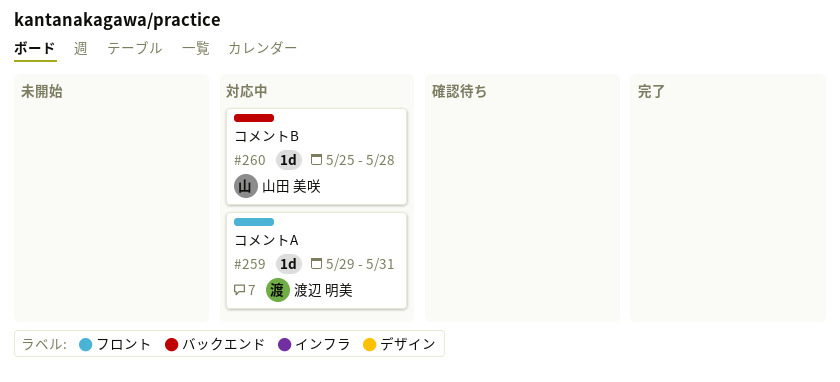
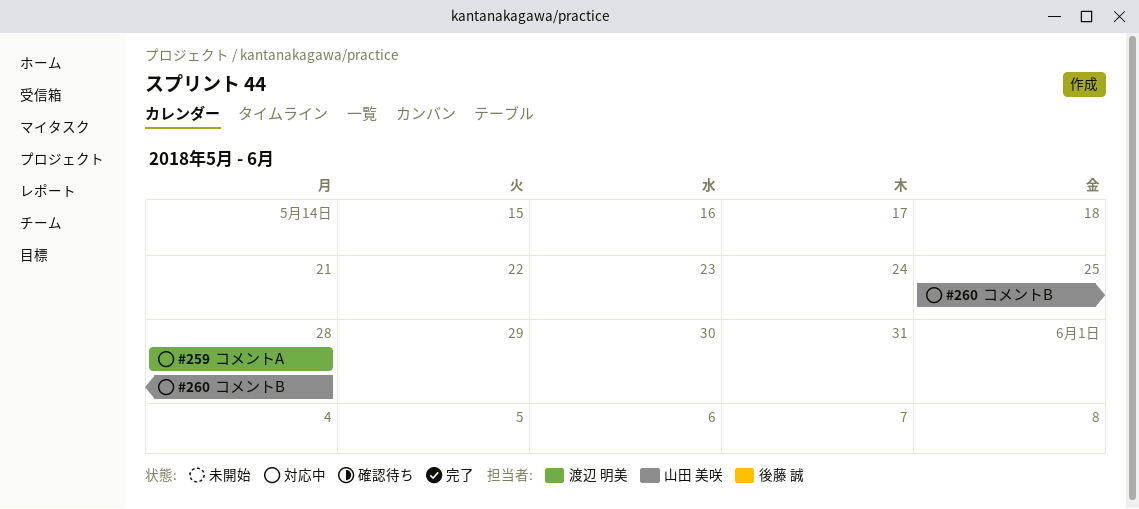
#259, start: May 29 -> May 28
#259, due: May 31 -> May 28

